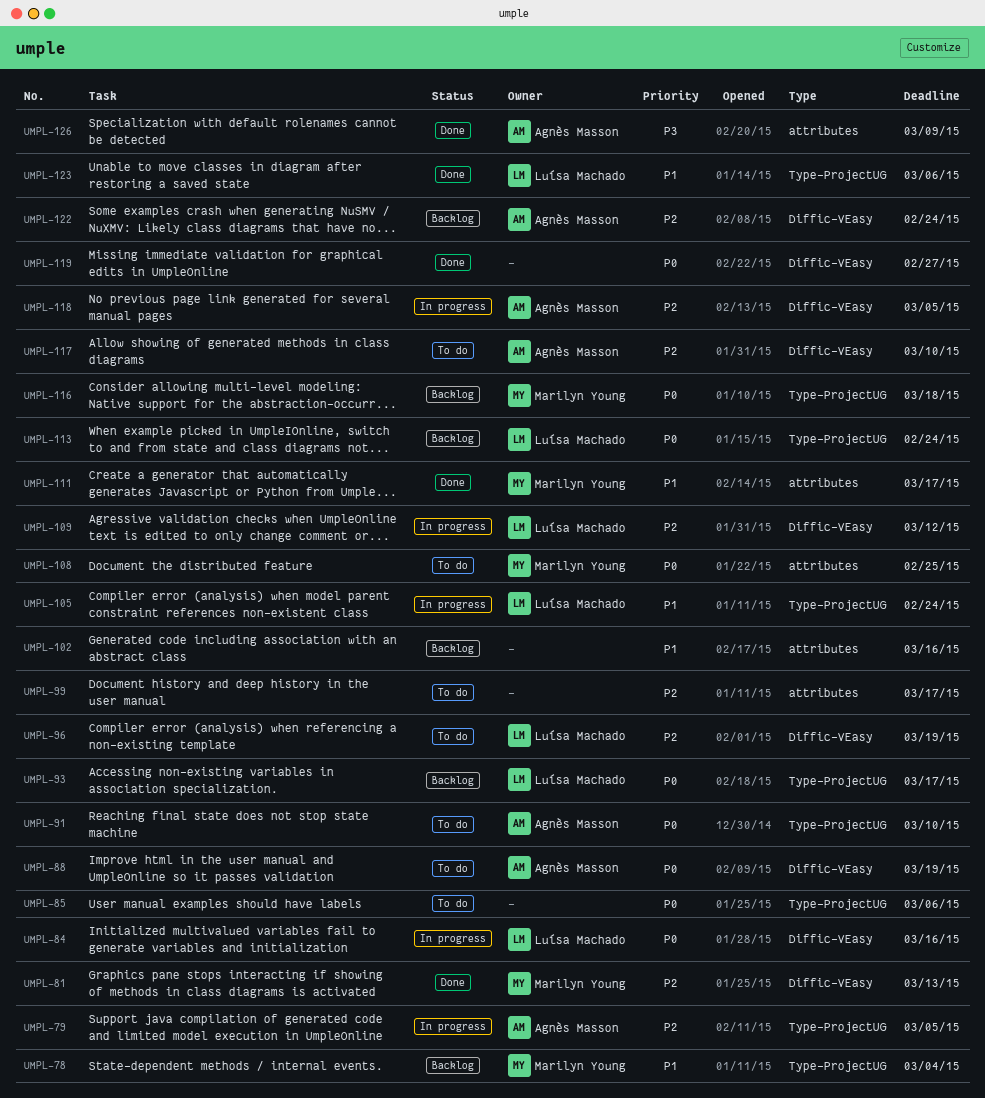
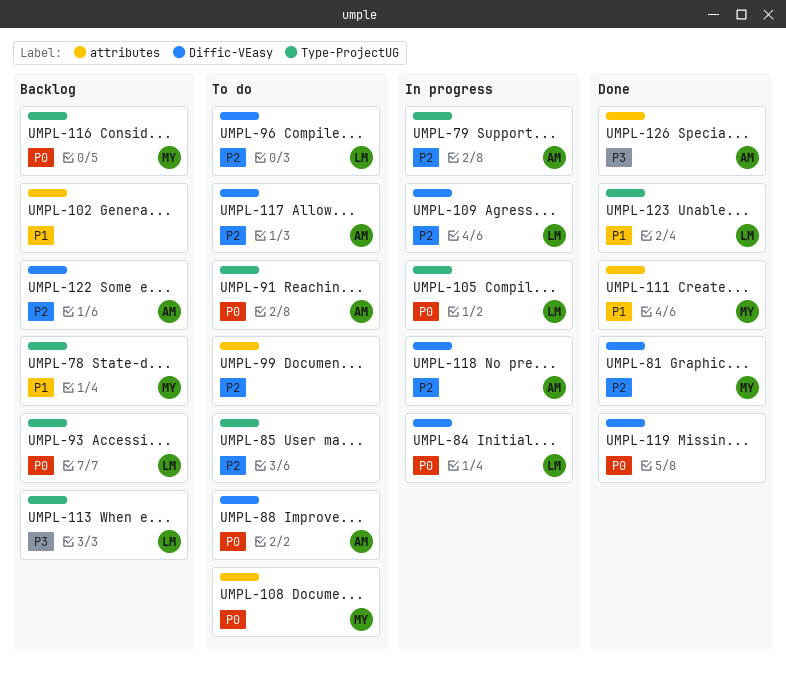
UMPL-85, priority: P0 -> P2
UMPL-105, priority: P1 -> P0
UMPL-113, priority: P0 -> P3

